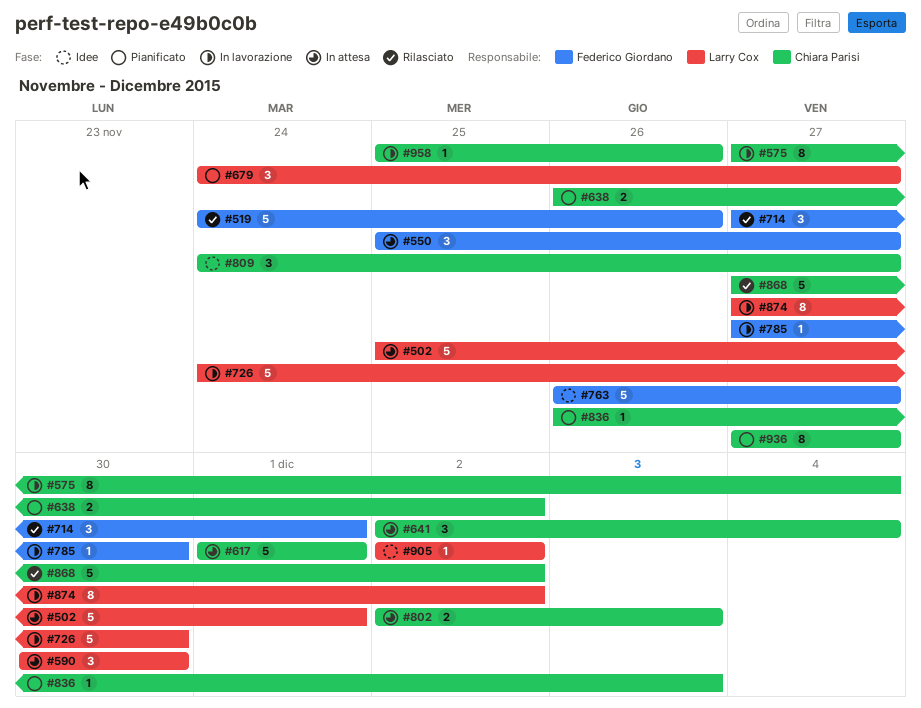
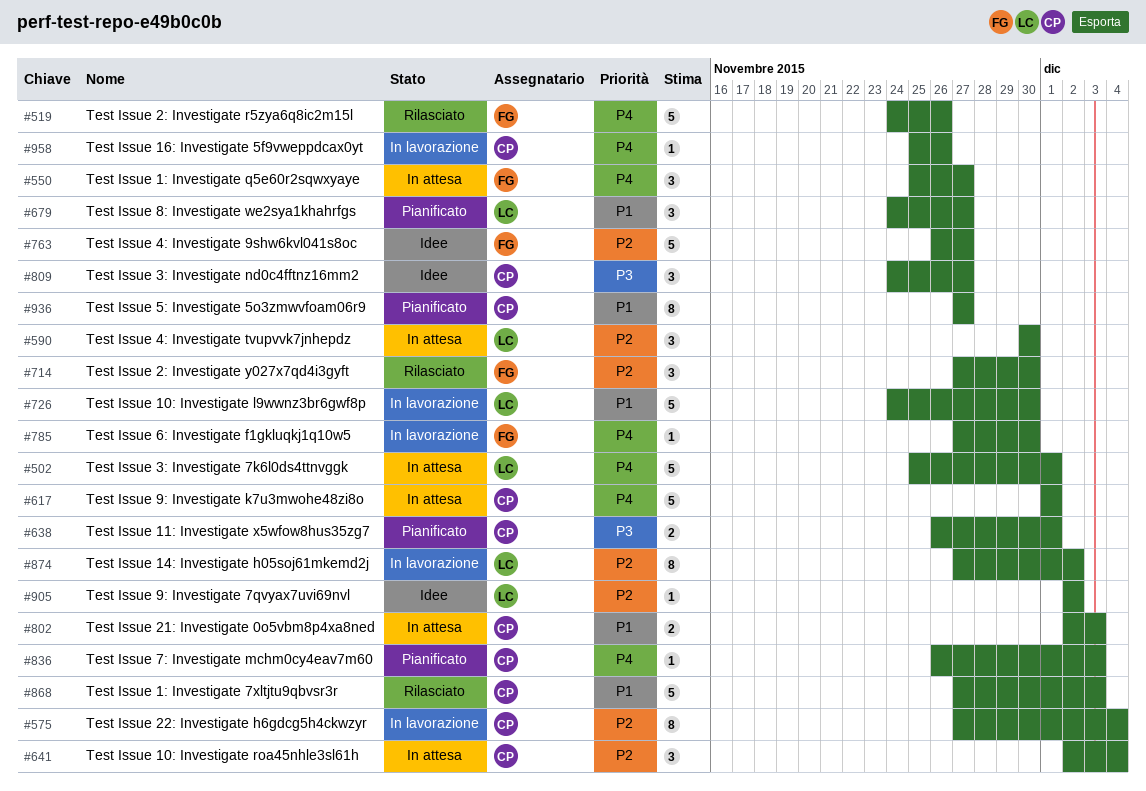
#638, due: Dec 2 -> Dec 1
#714, due: Dec 1 -> Nov 30
#868, due: Dec 2 -> Dec 3

